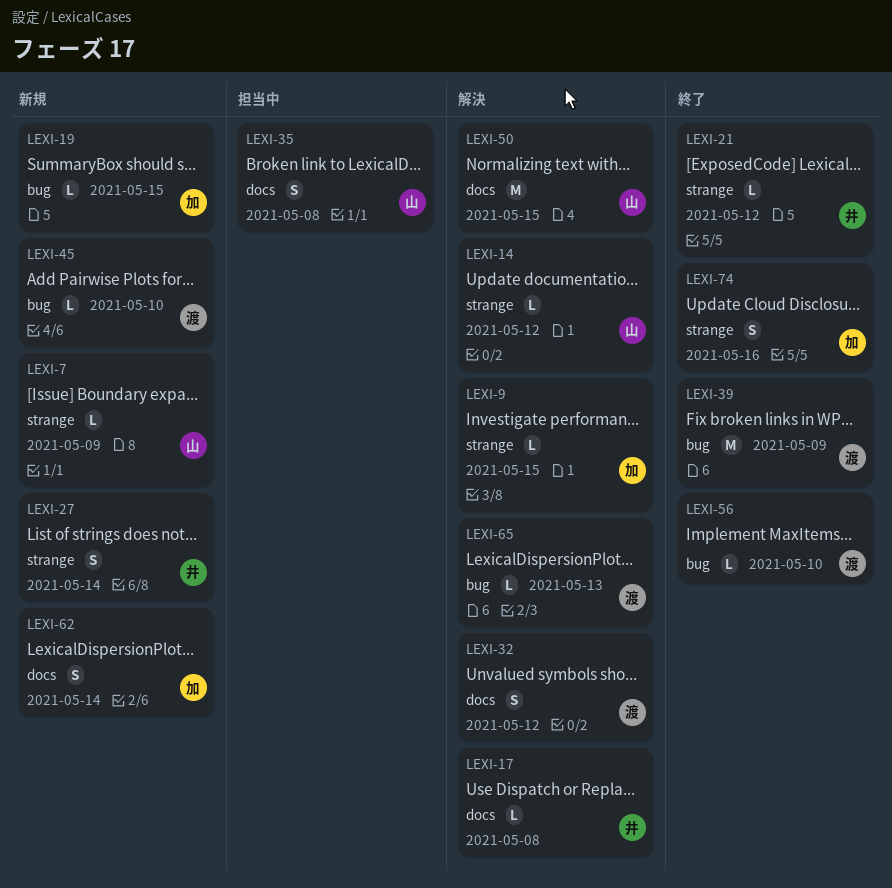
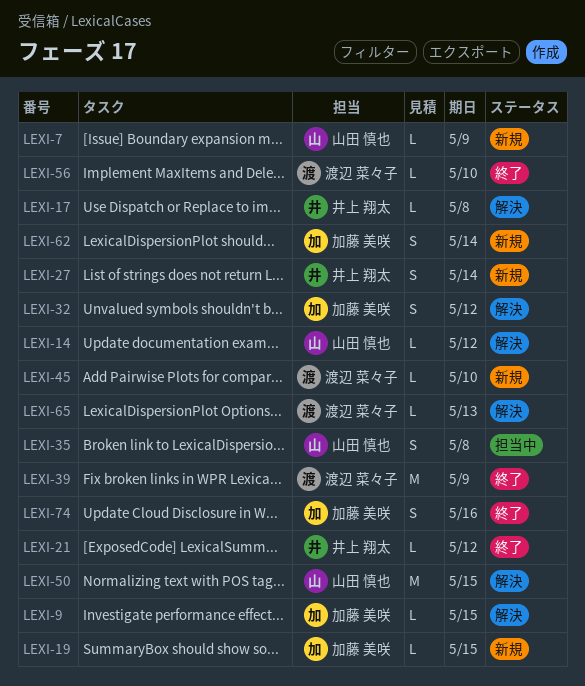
LEXI-32, owner: 渡辺 菜々子 -> 加藤 美咲

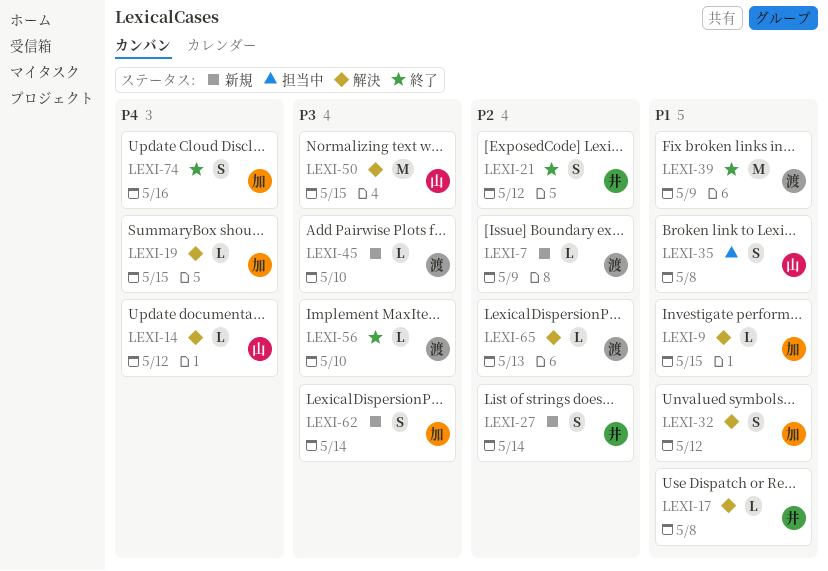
LEXI-7, owner: 山田 慎也 -> 渡辺 菜々子
LEXI-19, status: 新規 -> 解決
LEXI-21, estimate: L -> S

